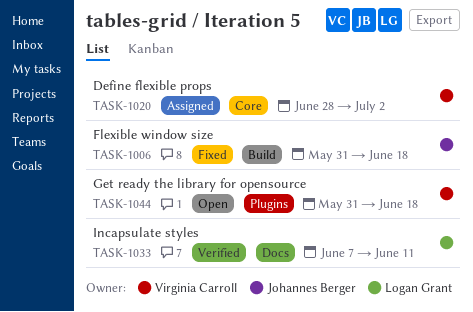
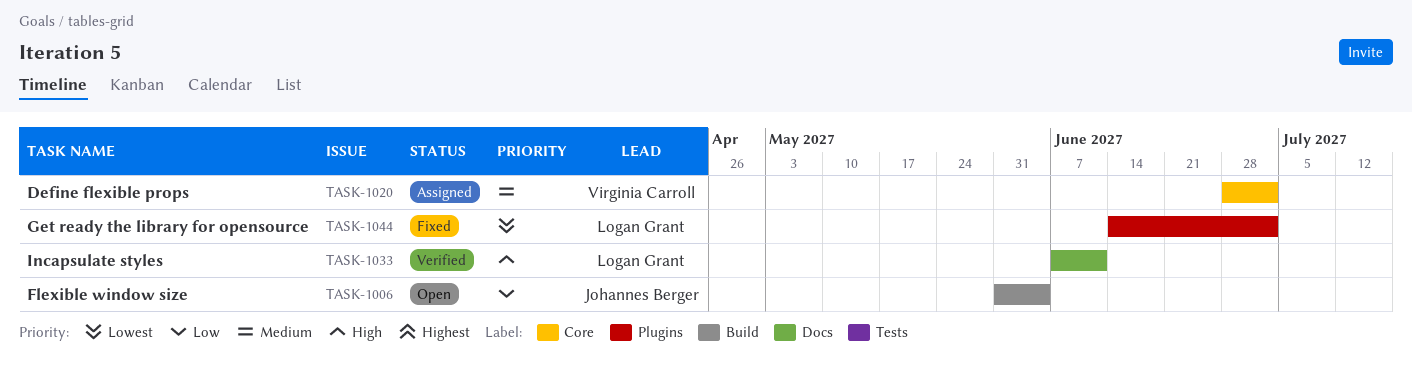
TASK-1006, status: Fixed -> Open
TASK-1006, due: Jun 18 -> Jun 4
TASK-1044, status: Open -> Fixed
TASK-1044, owner: Virginia Carroll -> Logan Grant
TASK-1044, start: May 31 -> Jun 14
TASK-1044, due: Jun 18 -> Jul 2

